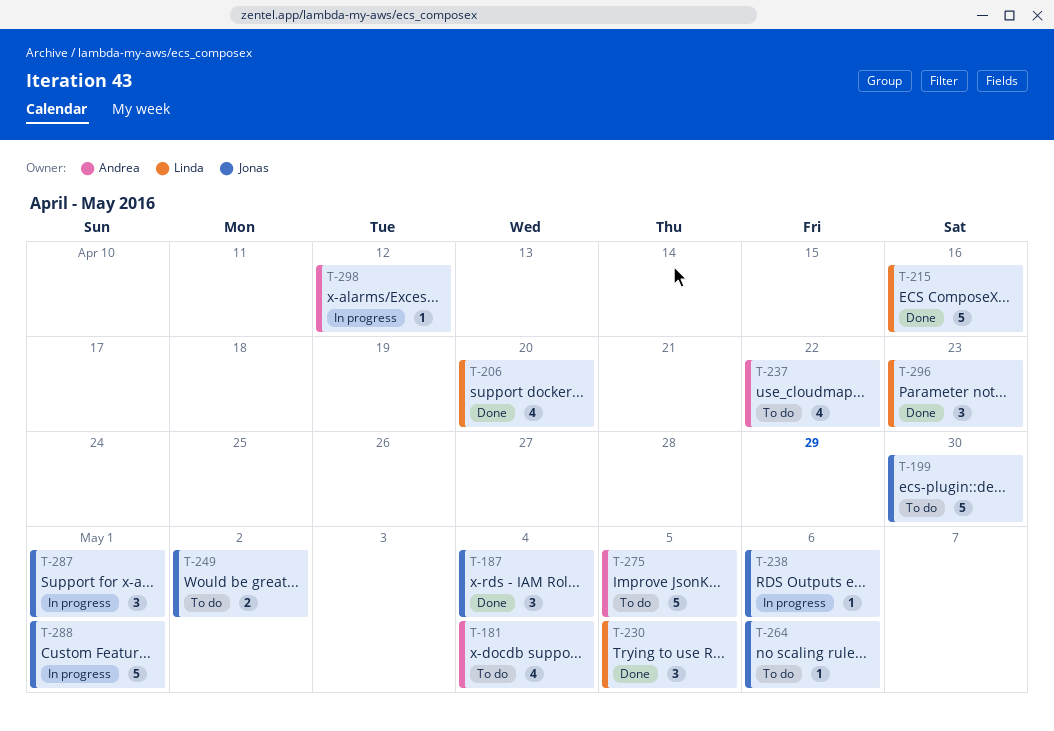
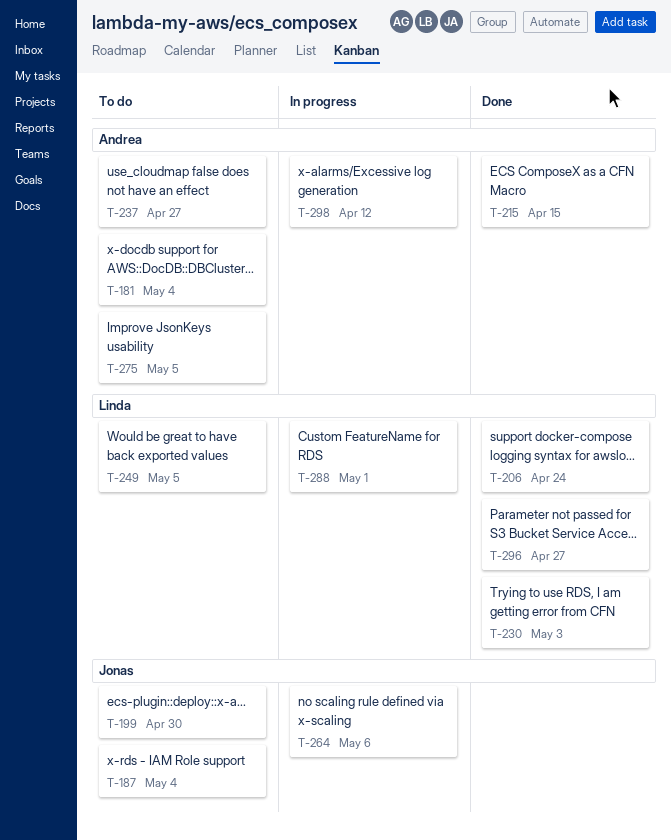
T-187, status: Done -> To do
T-206, due: Apr 20 -> Apr 24
T-215, owner: Linda -> Andrea
T-215, due: Apr 16 -> Apr 15
T-230, due: May 5 -> May 3
T-237, due: Apr 22 -> Apr 27
T-238: present -> none
T-249, owner: Jonas -> Linda
T-249, due: May 2 -> May 5
T-264, status: To do -> In progress
T-287: present -> none
T-288, owner: Jonas -> Linda
T-296, due: Apr 23 -> Apr 27

